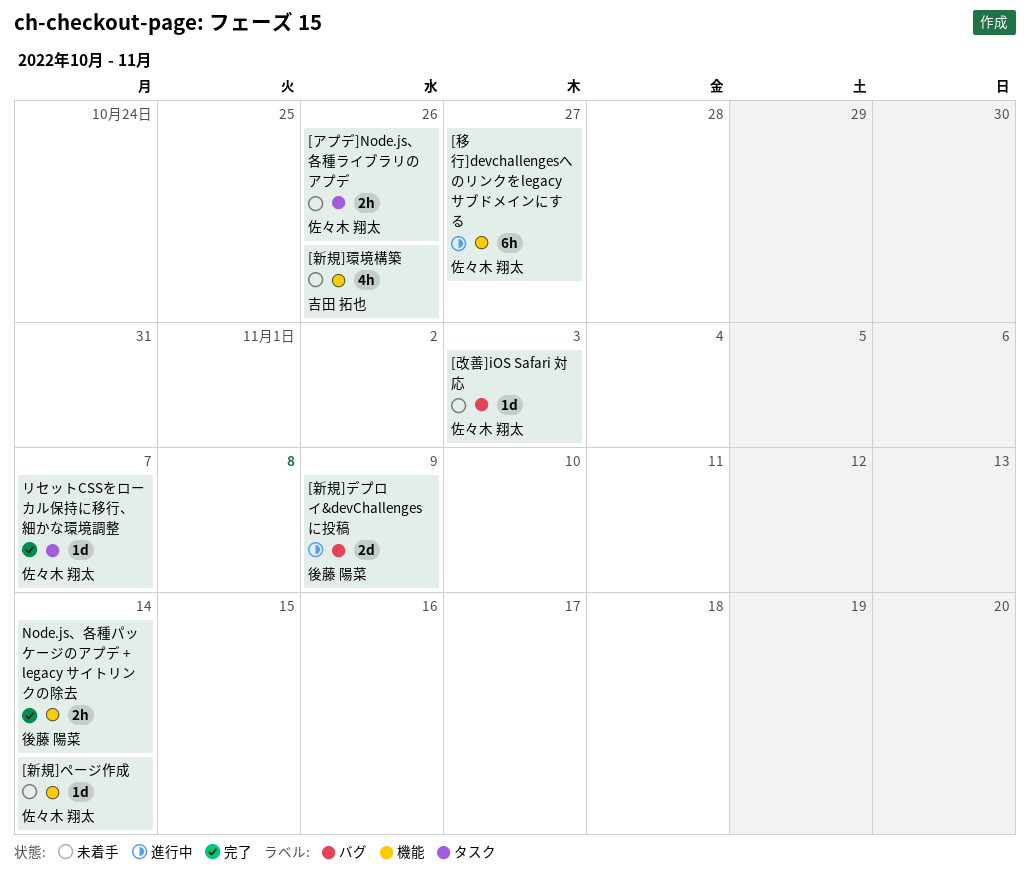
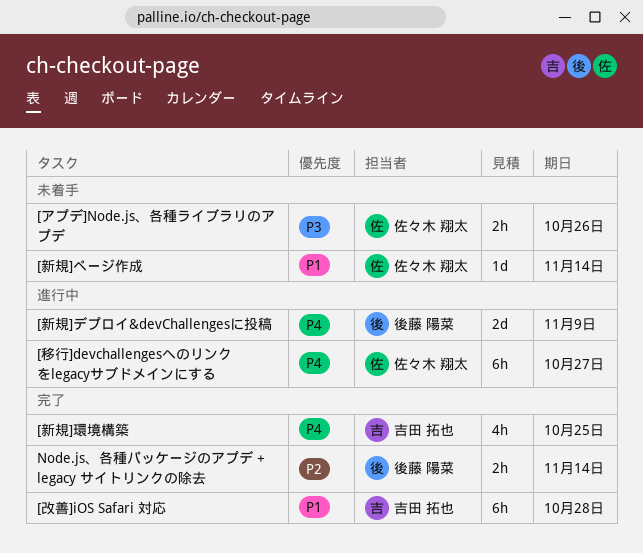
[改善]iOS Safari 対応, status: 未着手 -> 完了
[改善]iOS Safari 対応, owner: 佐々木 翔太 -> 吉田 拓也
[改善]iOS Safari 対応, estimate: 1d -> 6h
[改善]iOS Safari 対応, due: Nov 3 -> Oct 28
[新規]環境構築, status: 未着手 -> 完了
[新規]環境構築, due: Oct 26 -> Oct 25
リセットCSSをローカル保持に移行、細かな環境調整: present -> none

